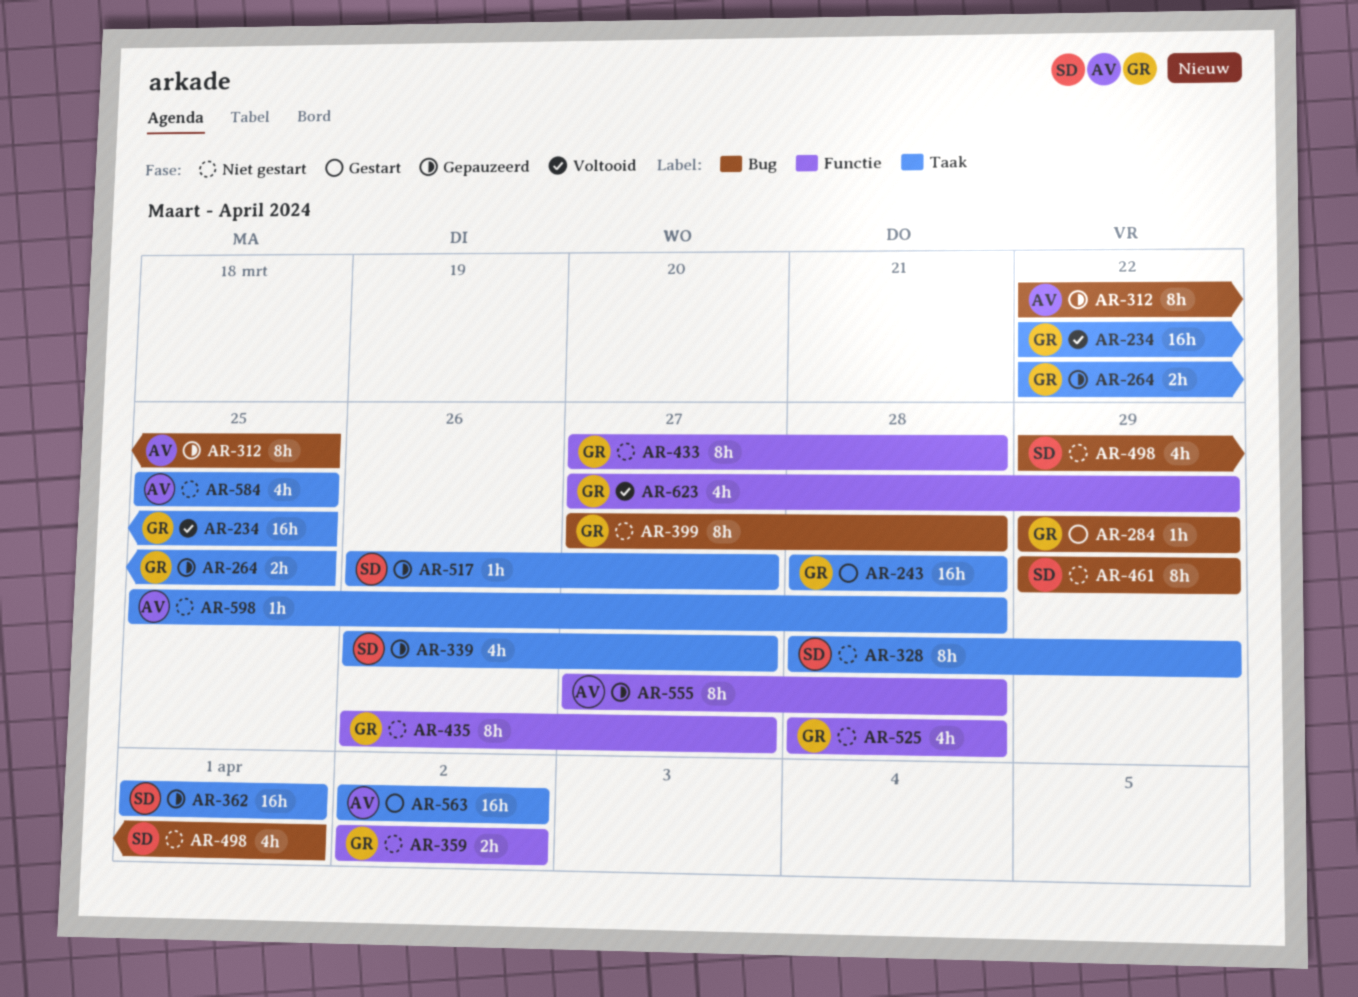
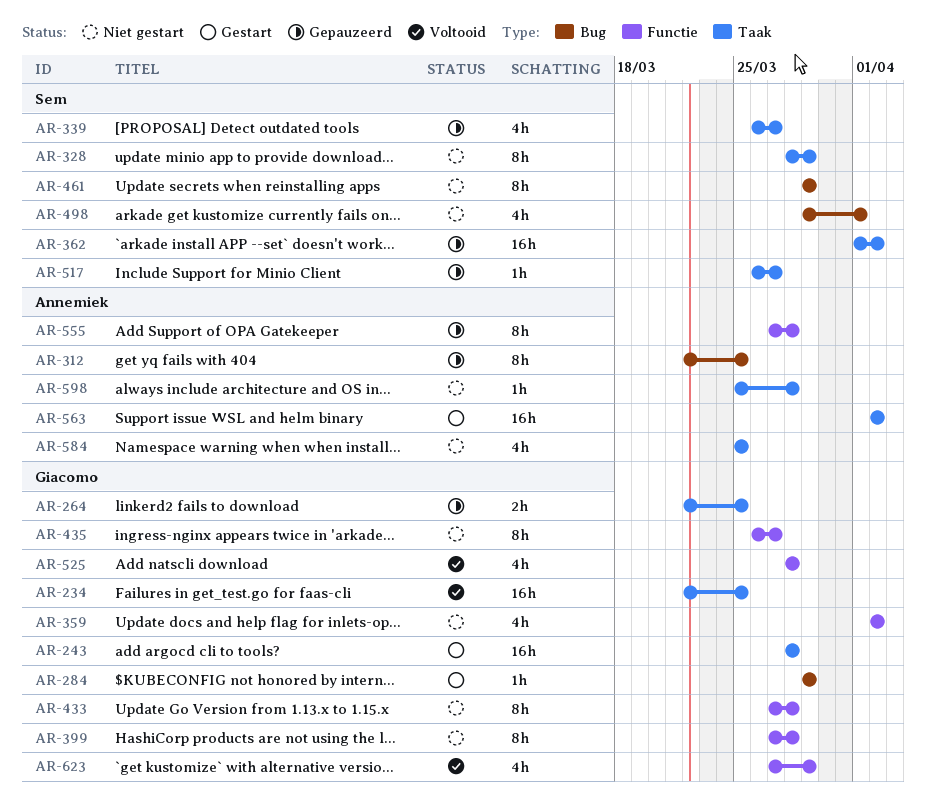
AR-359, estimate: 2h -> 4h
AR-362, due: Apr 1 -> Apr 2
AR-399, label: Bug -> Functie
AR-525, status: Niet gestart -> Voltooid

